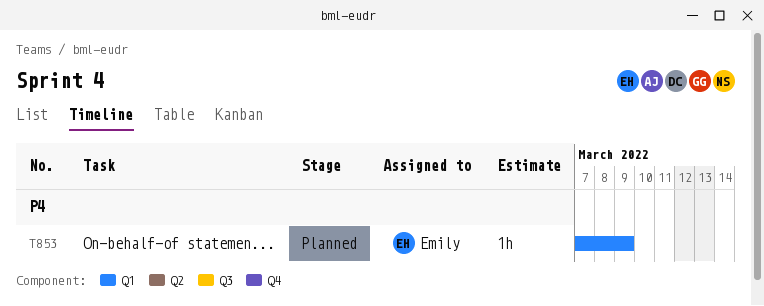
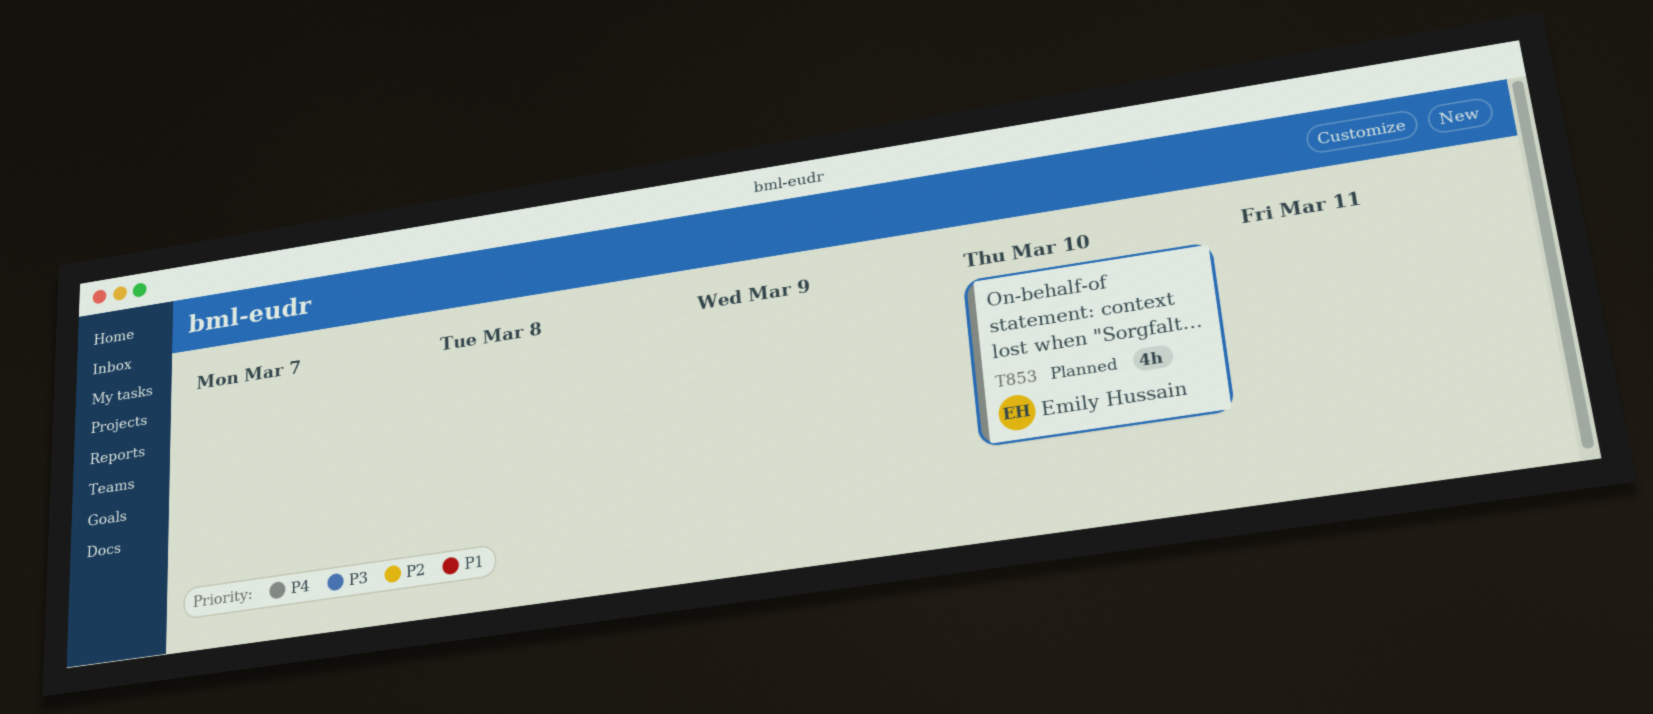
T853, estimate: 1h -> 4h
T853, due: Mar 9 -> Mar 10

